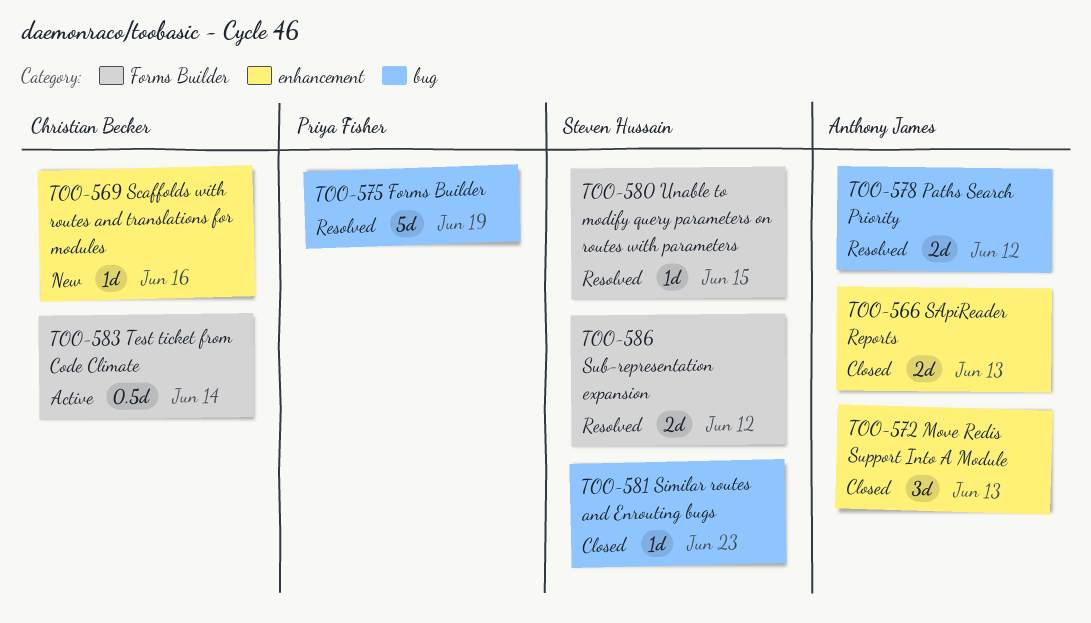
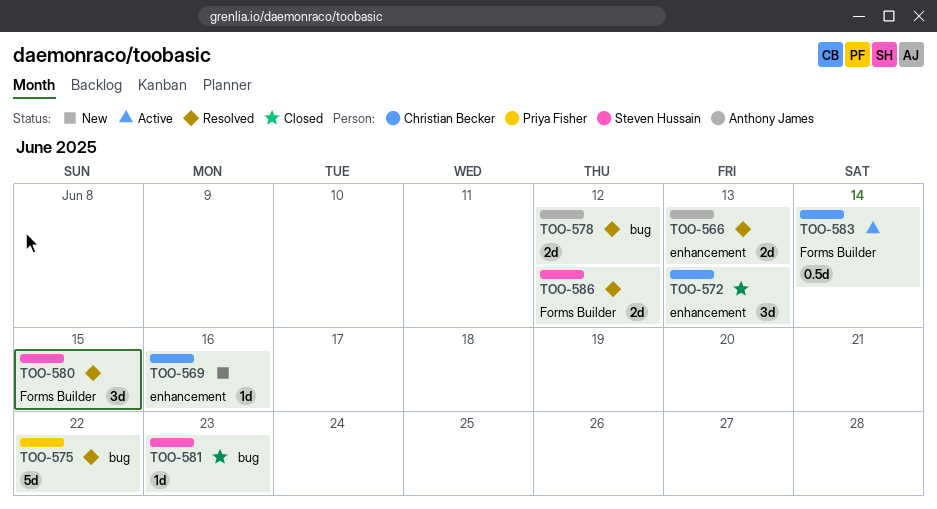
TOO-566, status: Closed -> Resolved
TOO-572, owner: Anthony James -> Christian Becker
TOO-575, due: Jun 19 -> Jun 22
TOO-580, estimate: 1d -> 3d

